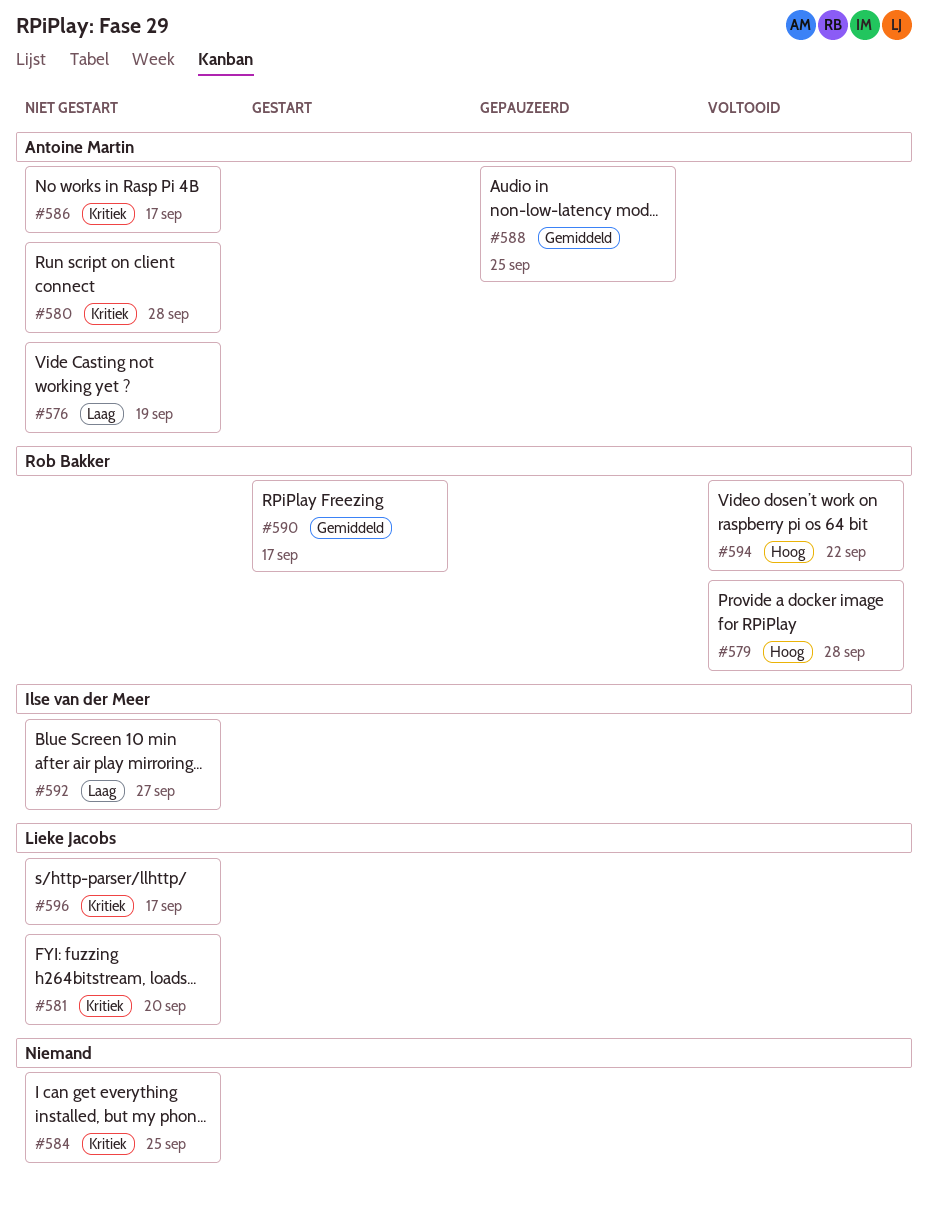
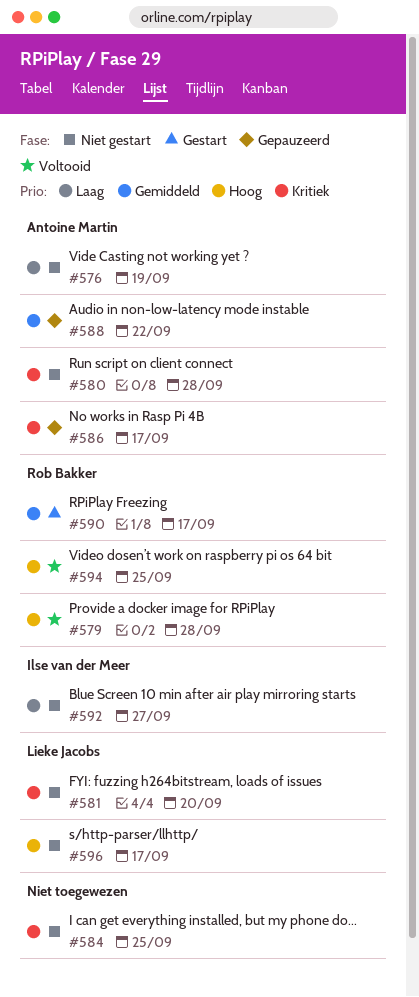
#586, status: Niet gestart -> Gepauzeerd
#588, due: Sep 25 -> Sep 22
#594, due: Sep 22 -> Sep 25
#596, priority: Kritiek -> Hoog

